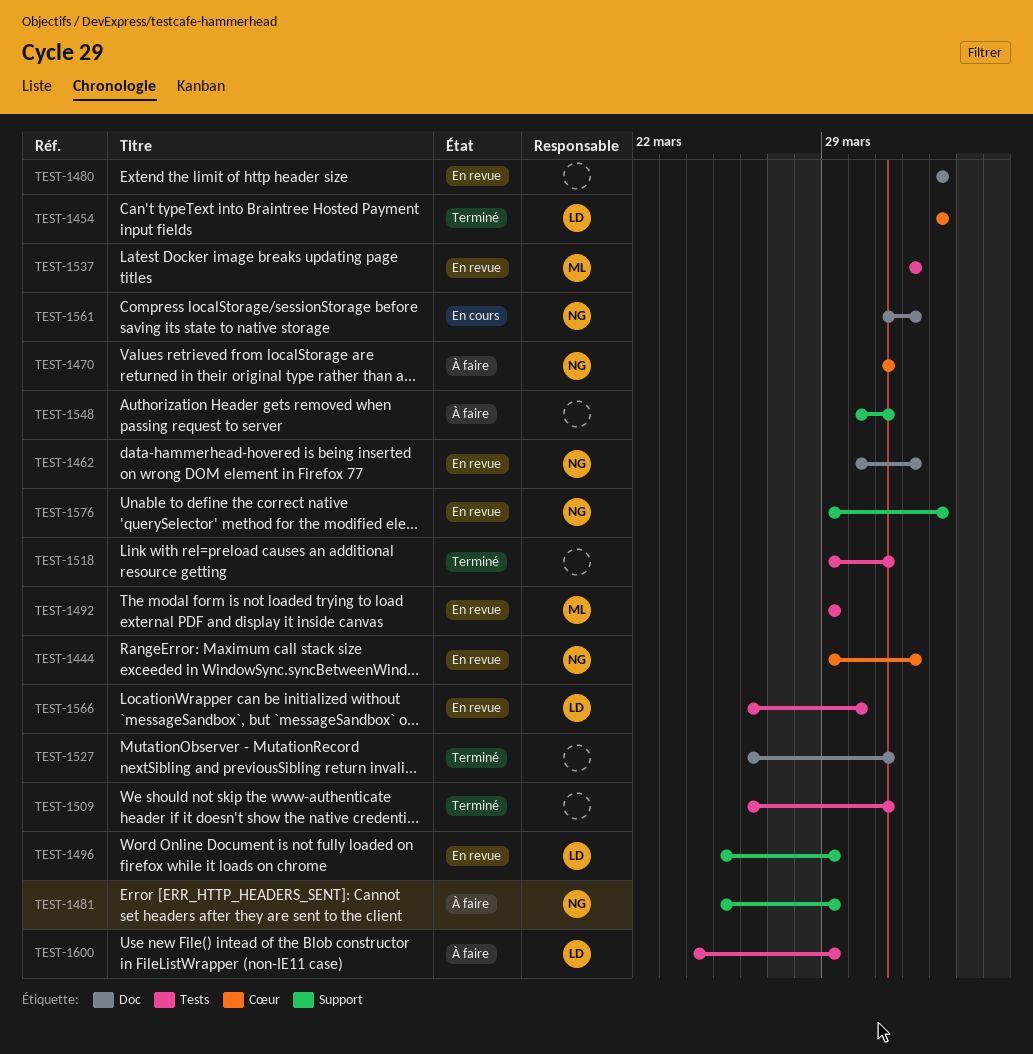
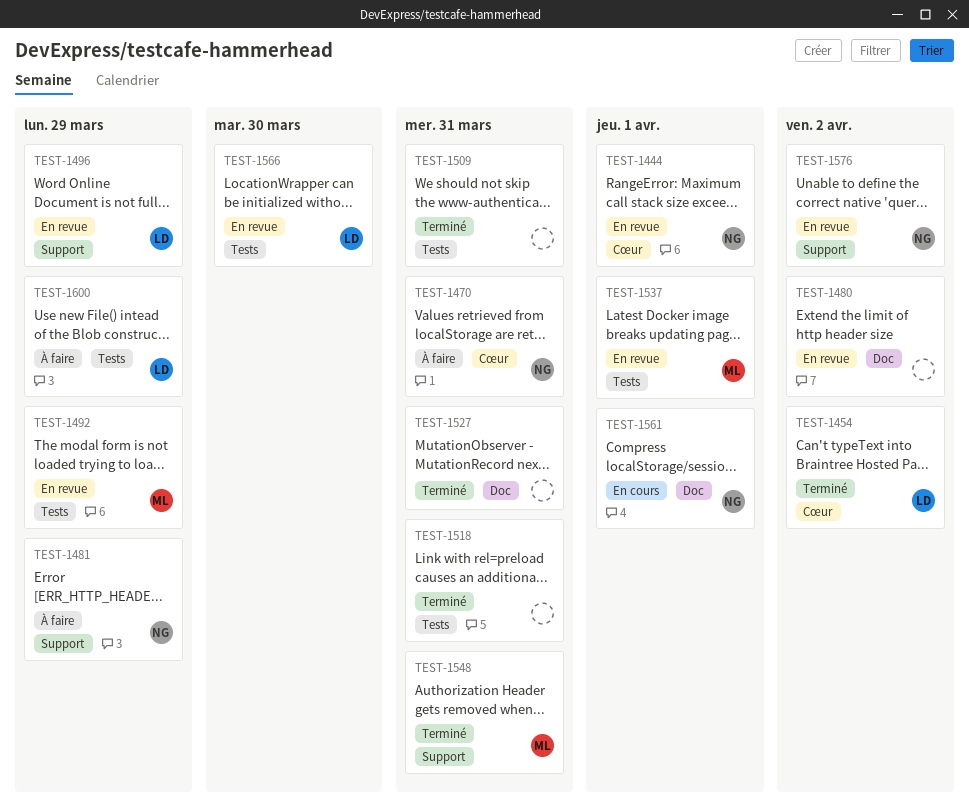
TEST-1462: present -> none
TEST-1548, status: À faire -> Terminé
TEST-1548, owner: none -> ML

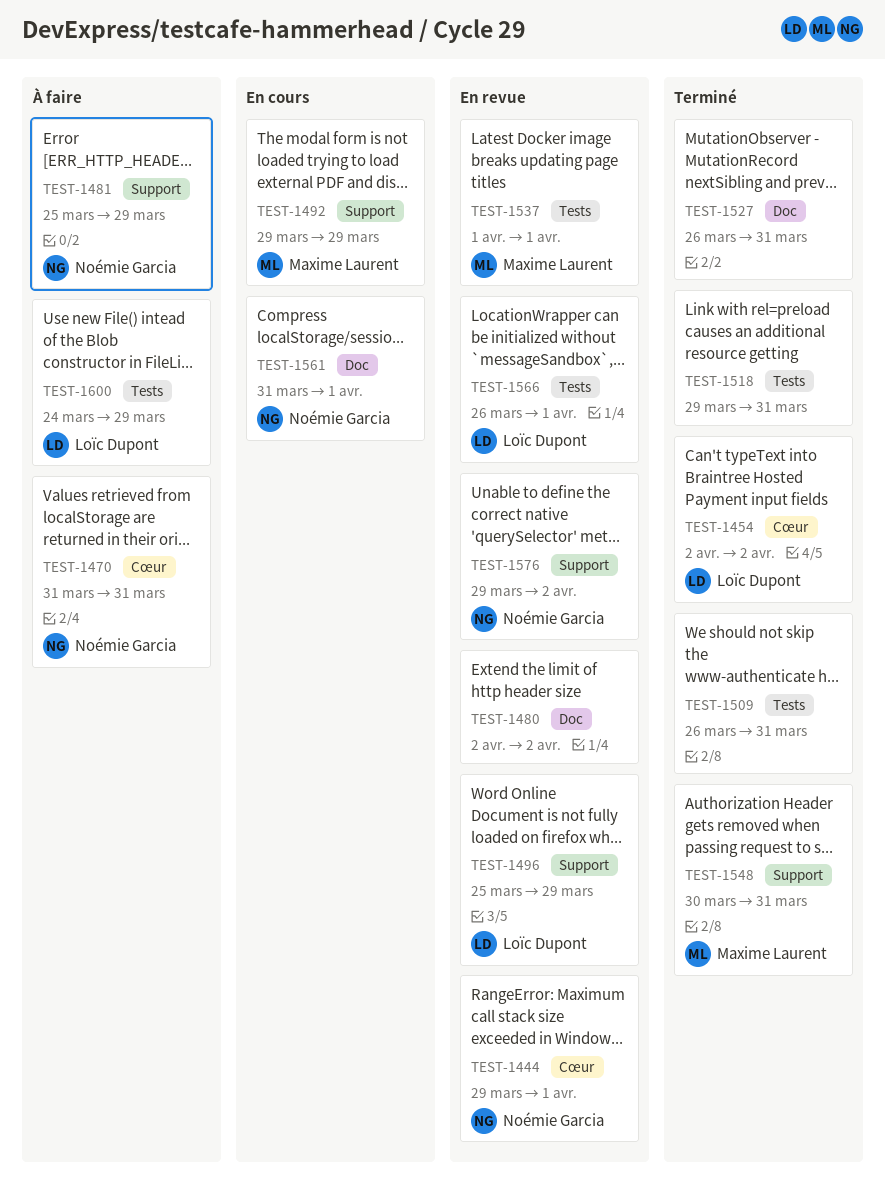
TEST-1492, status: En revue -> En cours
TEST-1492, label: Tests -> Support
TEST-1566, due: Mar 30 -> Apr 1

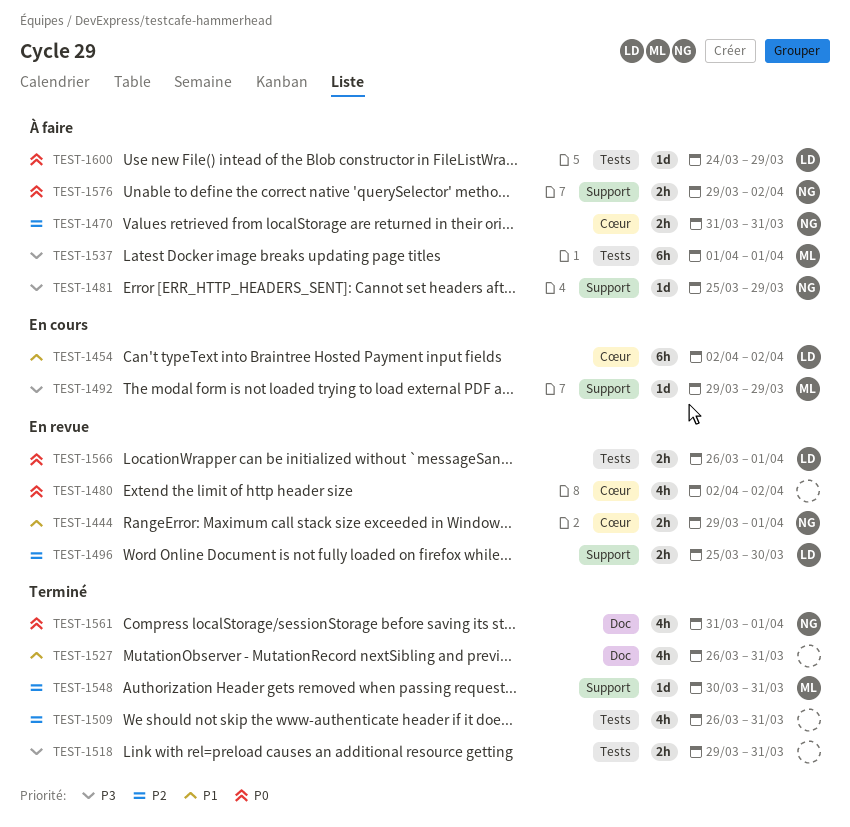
TEST-1454, status: Terminé -> En cours
TEST-1480, label: Doc -> Cœur
TEST-1496, due: Mar 29 -> Mar 30
TEST-1537, status: En revue -> À faire
TEST-1561, status: En cours -> Terminé
TEST-1576, status: En revue -> À faire

